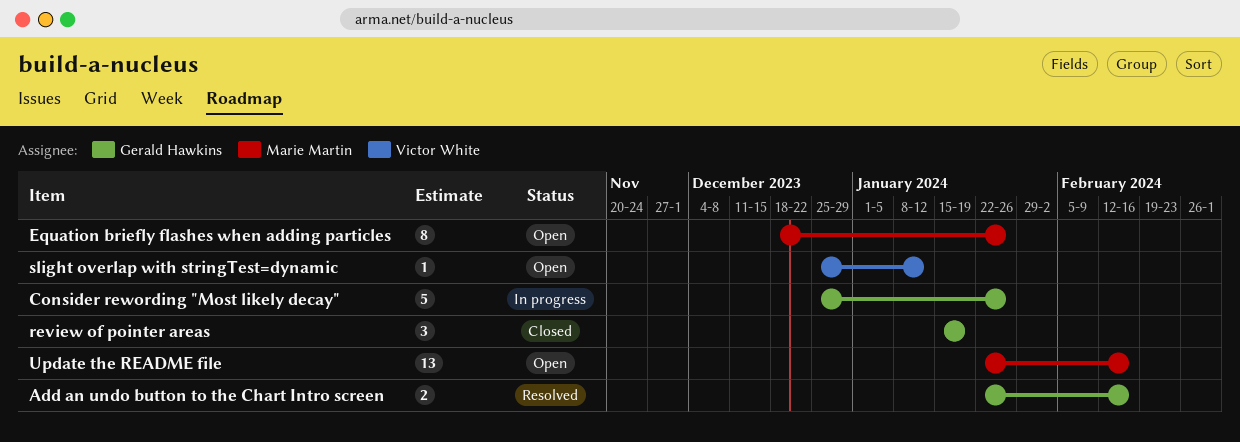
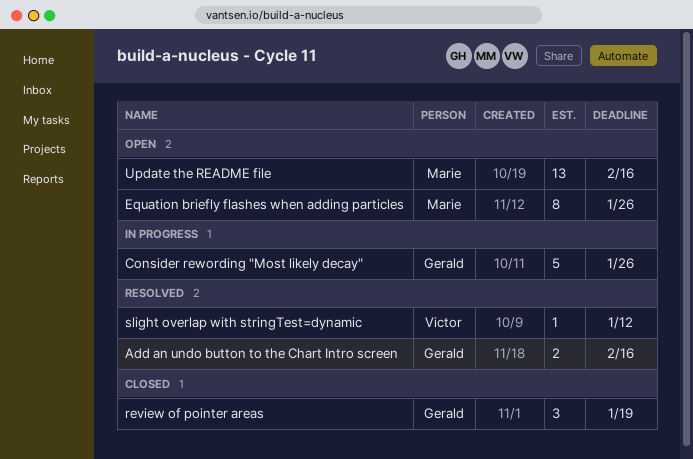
slight overlap with stringTest=dynamic, status: Open -> Resolved

